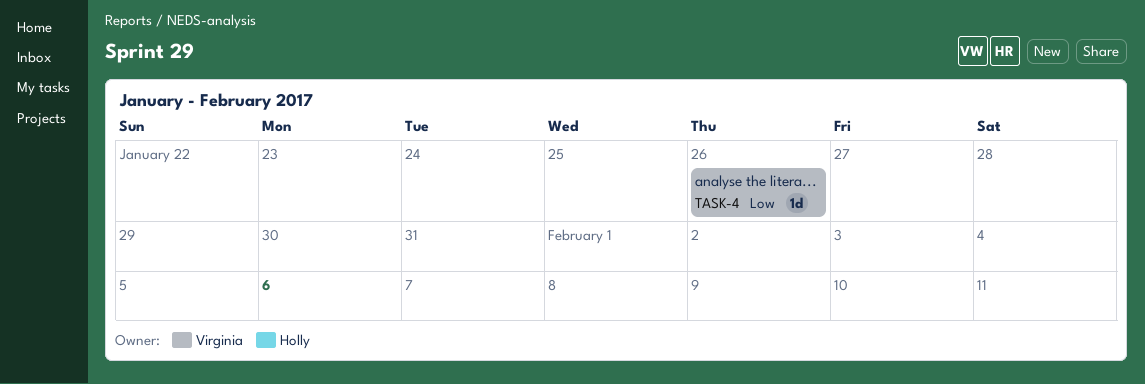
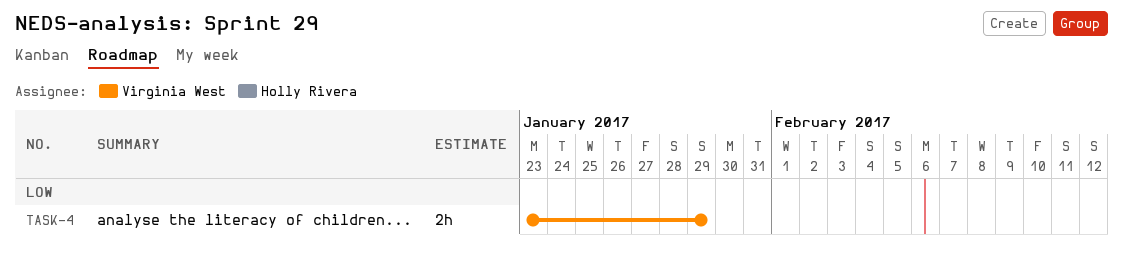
TASK-4, estimate: 1d -> 2h
TASK-4, due: Jan 26 -> Jan 29

